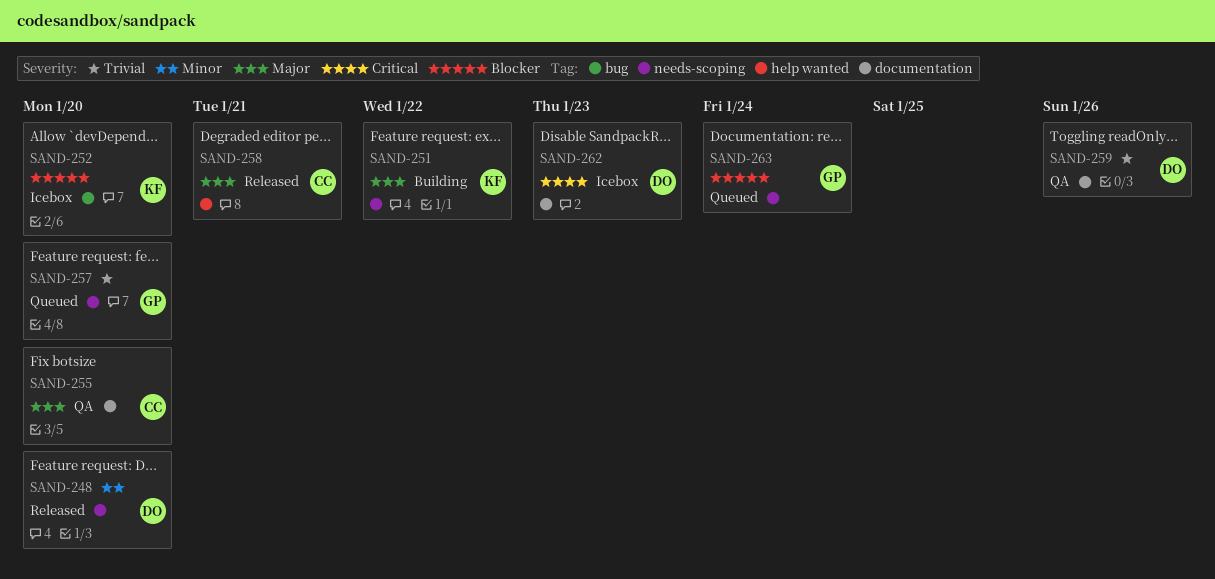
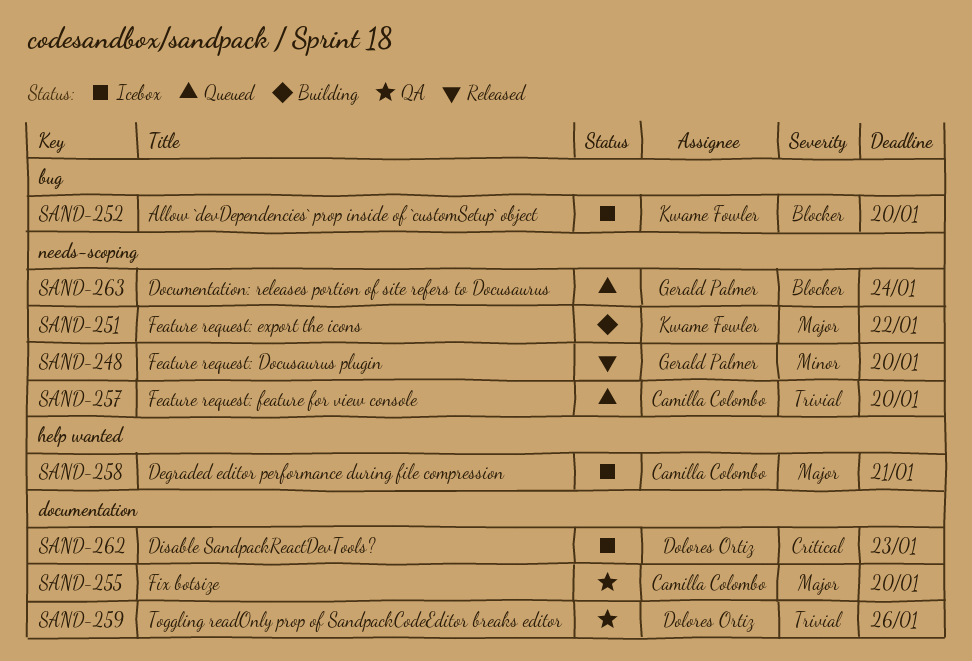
SAND-248, owner: Dolores Ortiz -> Gerald Palmer
SAND-257, owner: Gerald Palmer -> Camilla Colombo
SAND-258, status: Released -> Icebox

